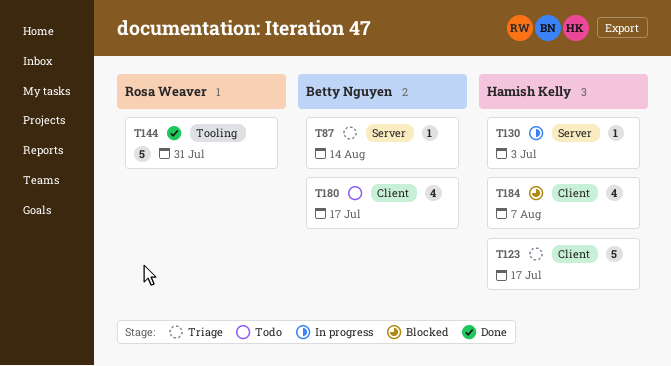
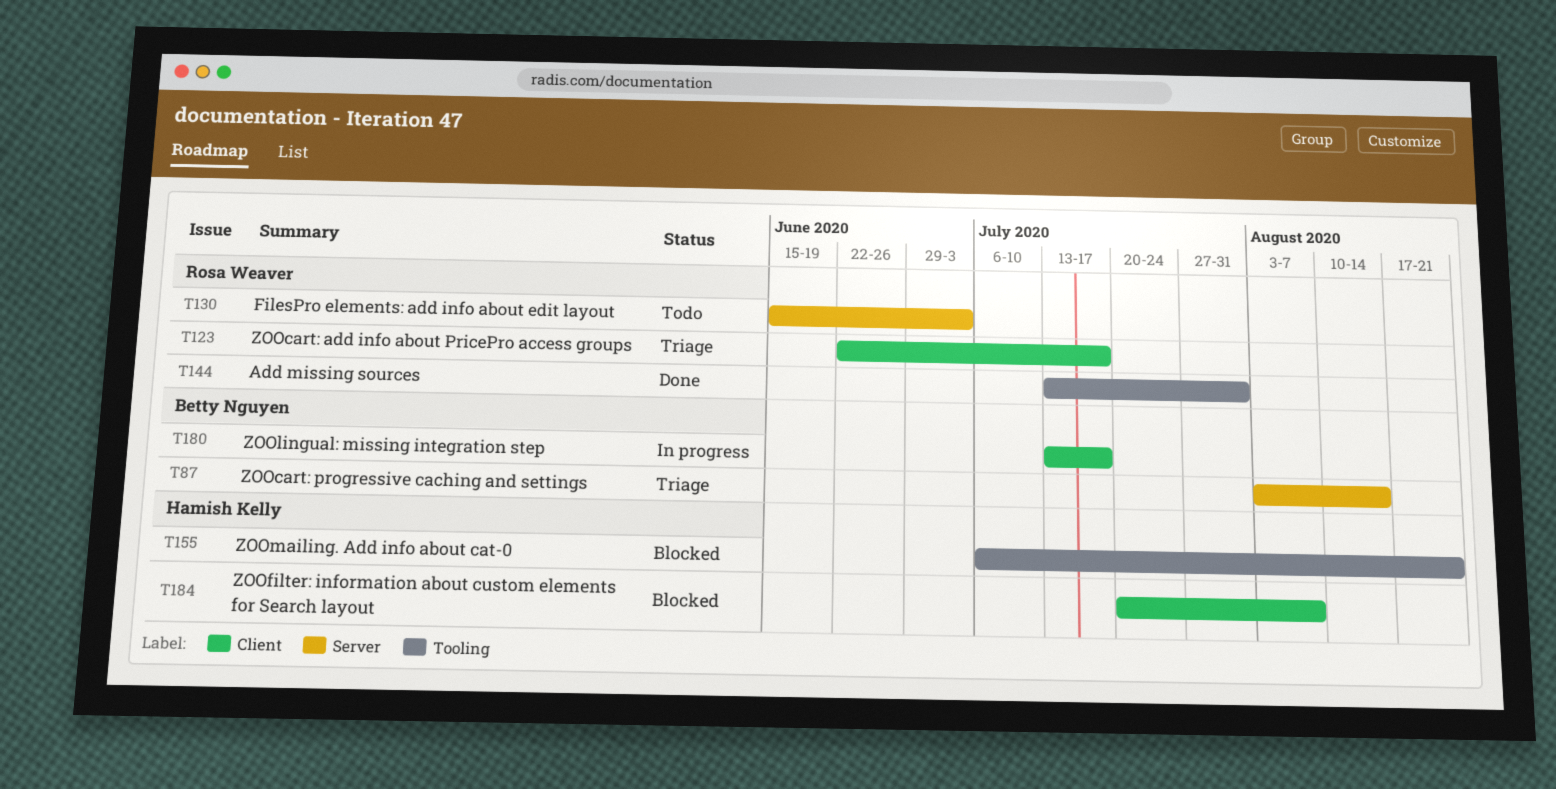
T123, owner: Hamish Kelly -> Rosa Weaver
T130, status: In progress -> Todo
T130, owner: Hamish Kelly -> Rosa Weaver
T155: none -> present
T180, status: Todo -> In progress

